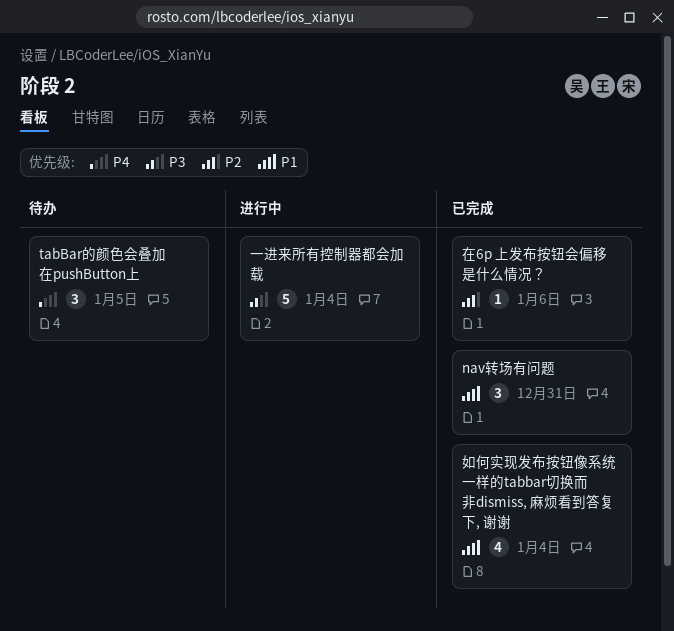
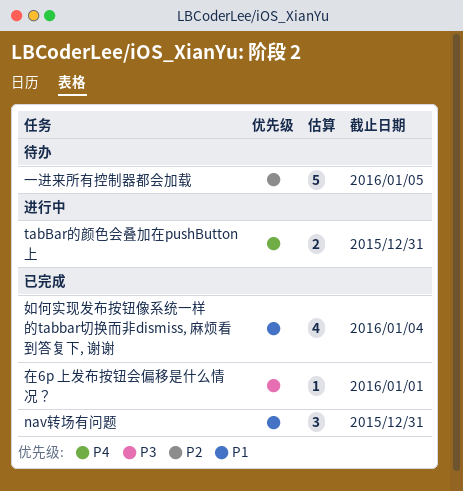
tabBar的颜色会叠加在pushButton上, status: 待办 -> 进行中
tabBar的颜色会叠加在pushButton上, estimate: 3 -> 2
tabBar的颜色会叠加在pushButton上, due: Jan 5 -> Dec 31
一进来所有控制器都会加载, status: 进行中 -> 待办
一进来所有控制器都会加载, priority: P3 -> P2
一进来所有控制器都会加载, due: Jan 4 -> Jan 5
在6p 上发布按钮会偏移是什么情况？, priority: P2 -> P3
在6p 上发布按钮会偏移是什么情况？, due: Jan 6 -> Jan 1

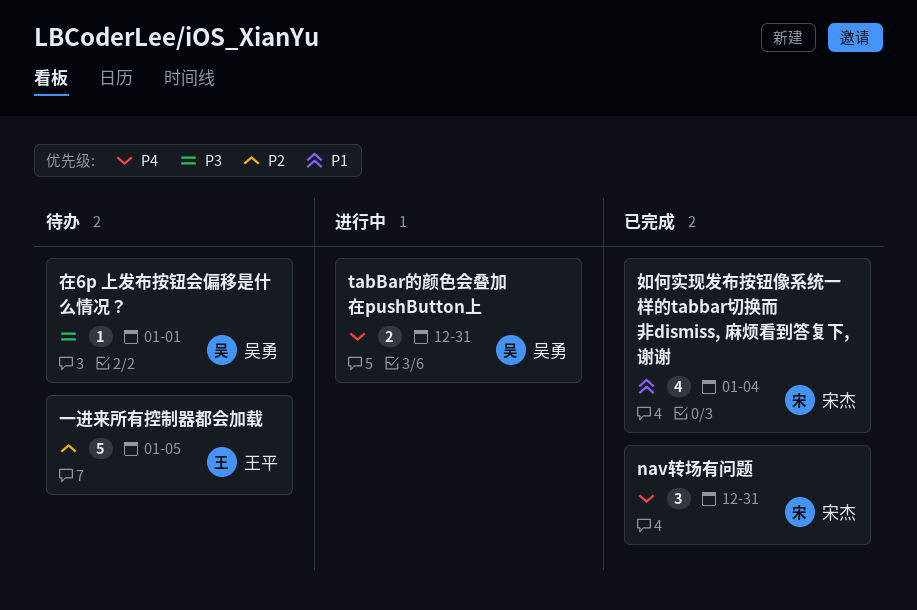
nav转场有问题, priority: P1 -> P4
在6p 上发布按钮会偏移是什么情况？, status: 已完成 -> 待办

